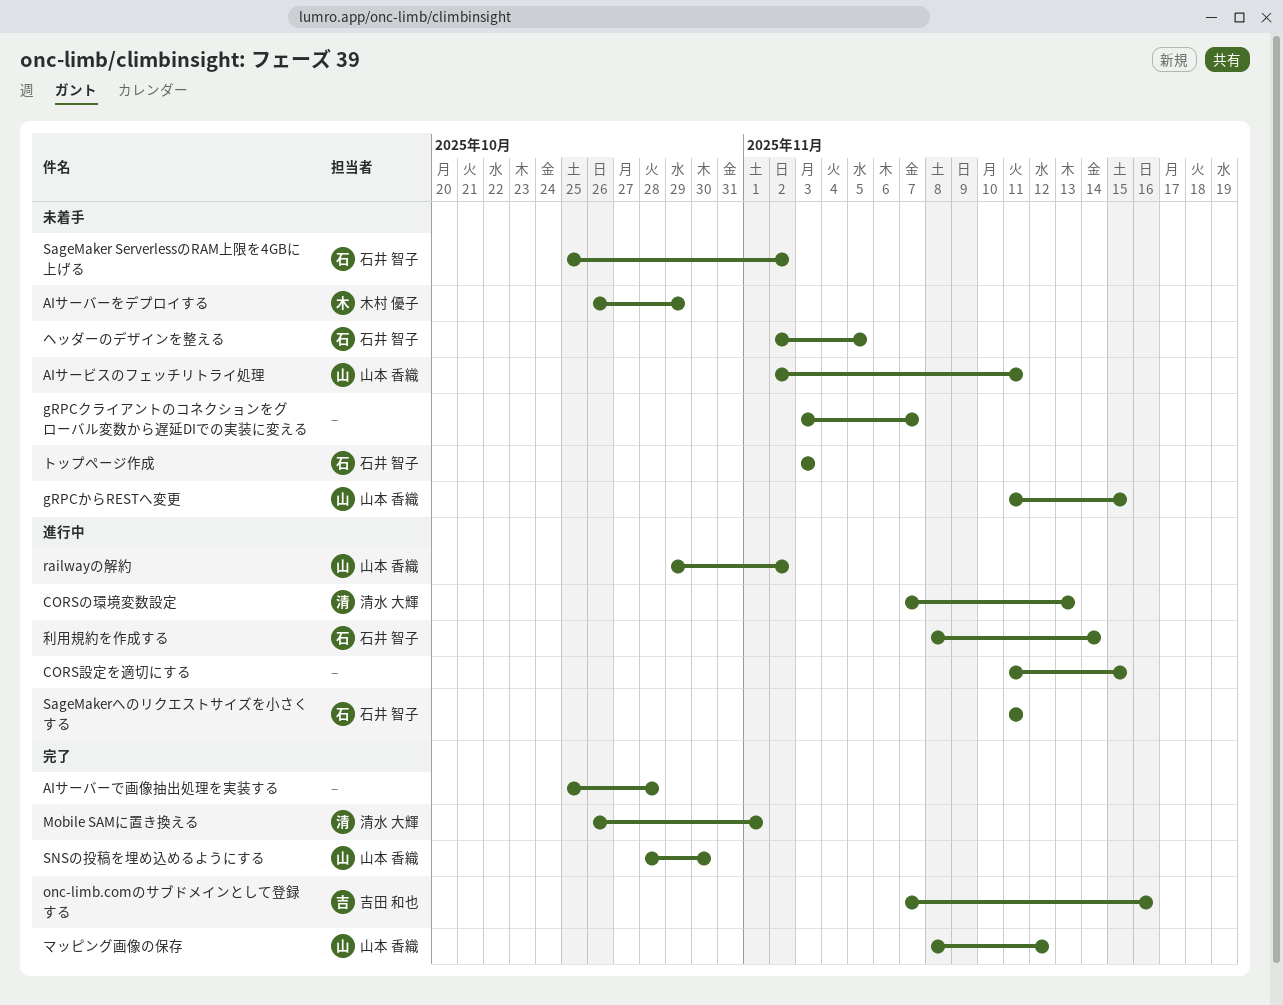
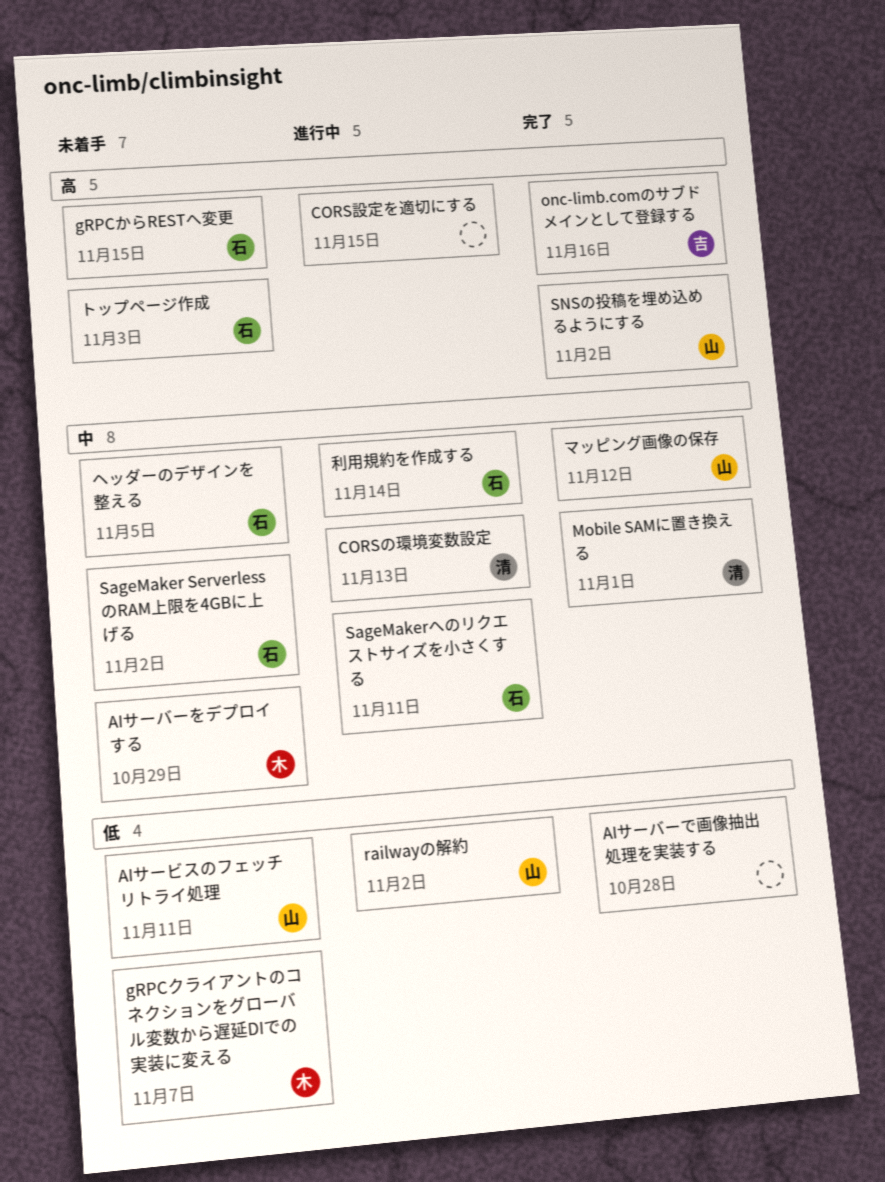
gRPCからRESTへ変更, owner: 山本 香織 -> 石井 智子
gRPCクライアントのコネクションをグローバル変数から遅延DIでの実装に変える, owner: none -> 木村 優子
SNSの投稿を埋め込めるようにする, due: Oct 30 -> Nov 2

